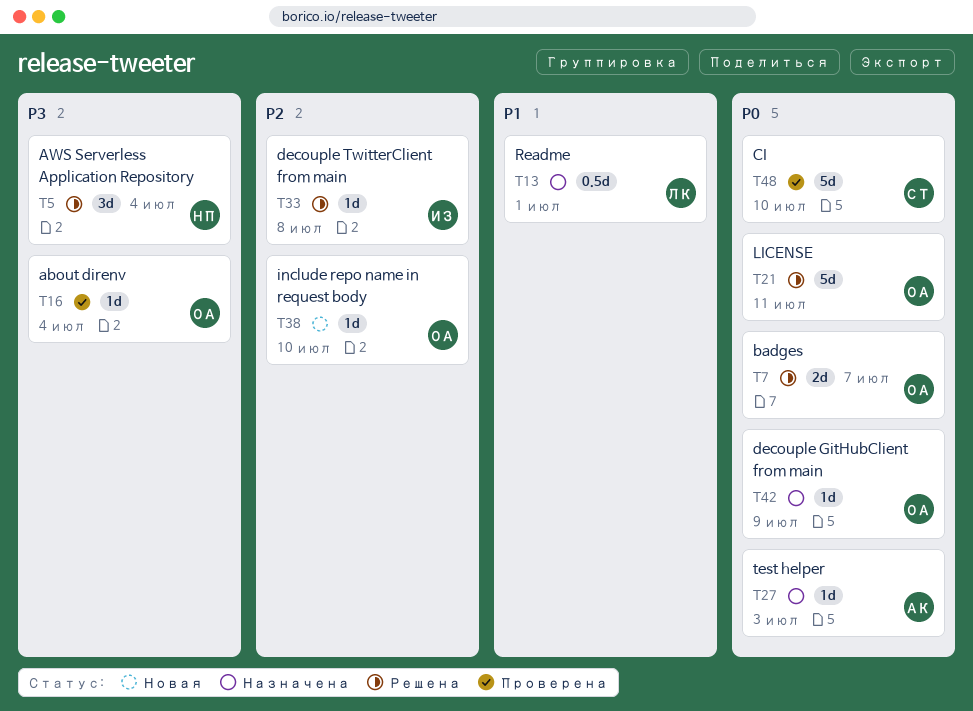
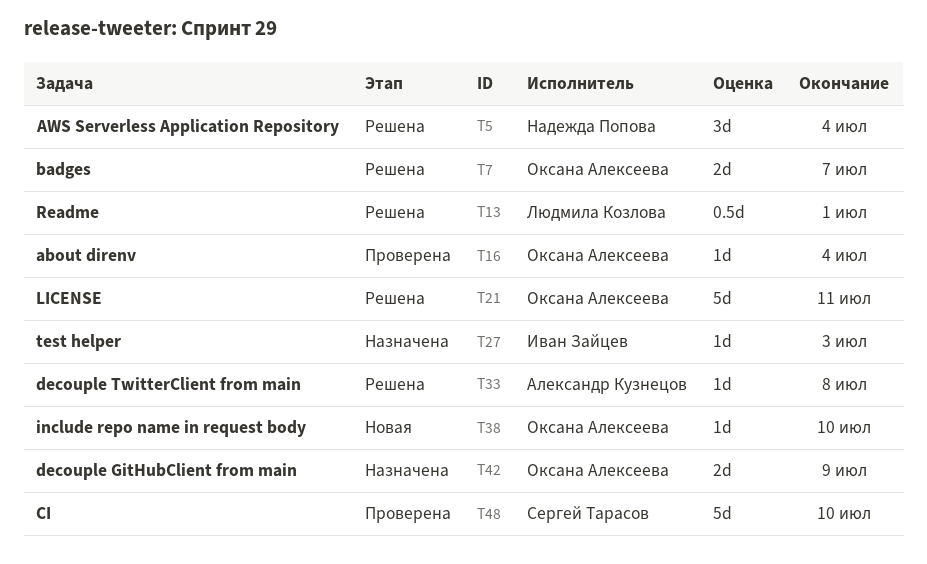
T13, status: Назначена -> Решена
T27, owner: Александр Кузнецов -> Иван Зайцев
T33, owner: Иван Зайцев -> Александр Кузнецов
T42, estimate: 1d -> 2d

